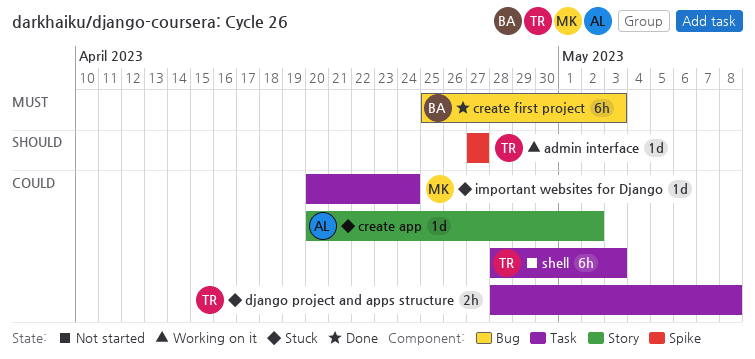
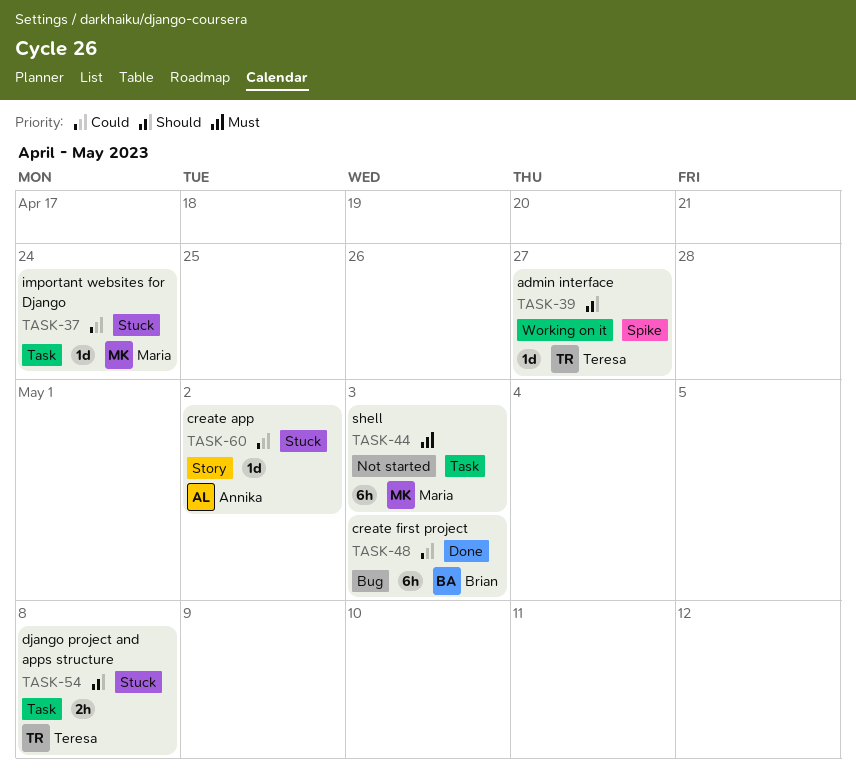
create first project, priority: Must -> Could
django project and apps structure, priority: Could -> Should
shell, owner: Teresa -> Maria
shell, priority: Could -> Must

